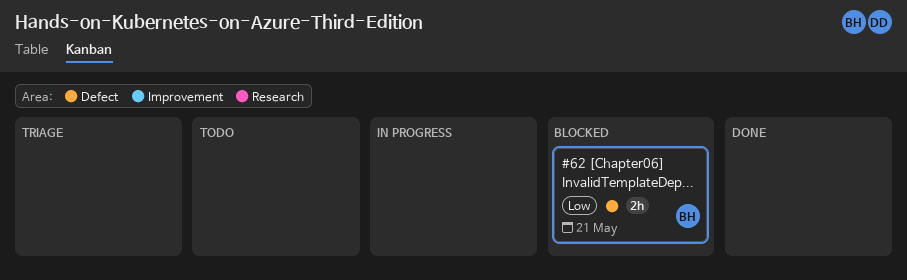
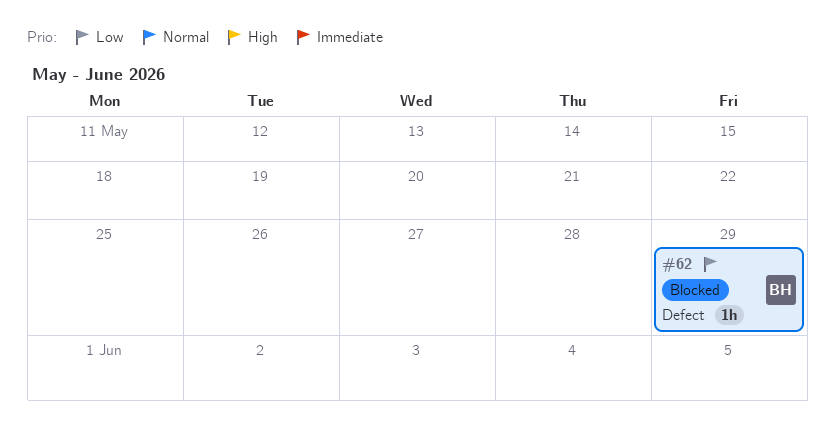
#62, estimate: 2h -> 1h
#62, due: May 21 -> May 29

